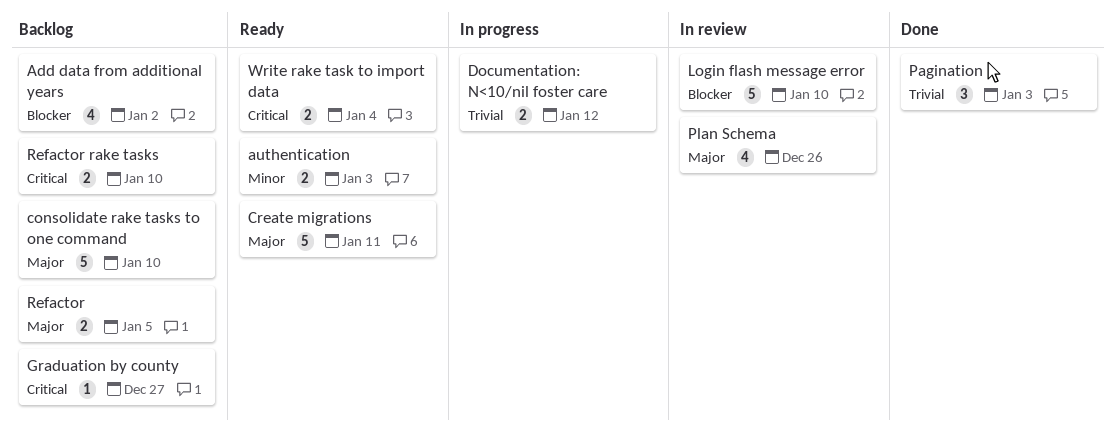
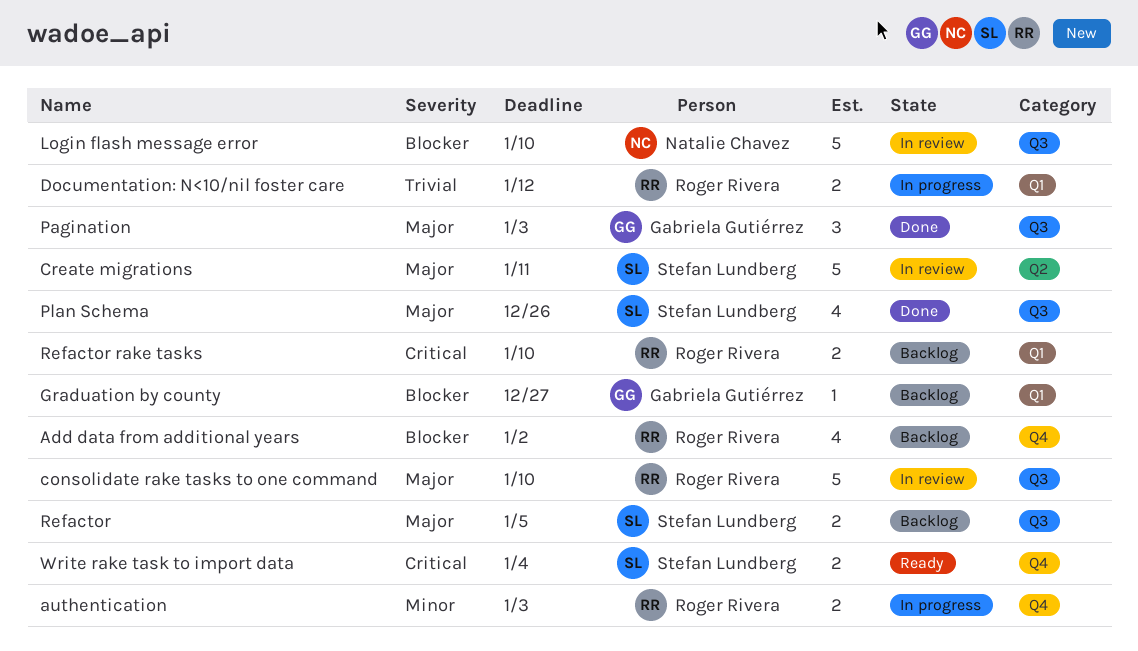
authentication, status: Ready -> In progress
consolidate rake tasks to one command, status: Backlog -> In review
Create migrations, status: Ready -> In review
Graduation by county, priority: Critical -> Blocker
Pagination, priority: Trivial -> Major
Plan Schema, status: In review -> Done

